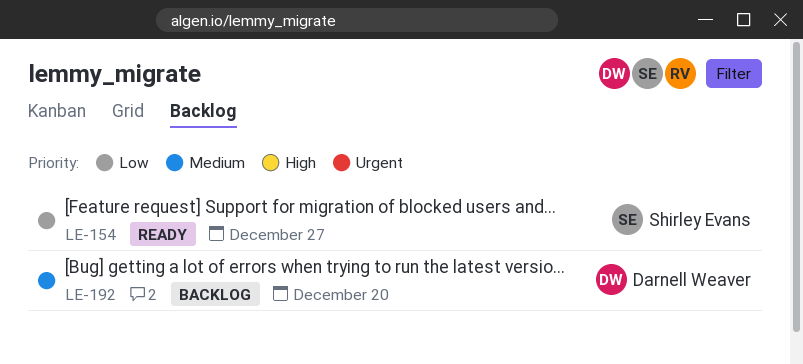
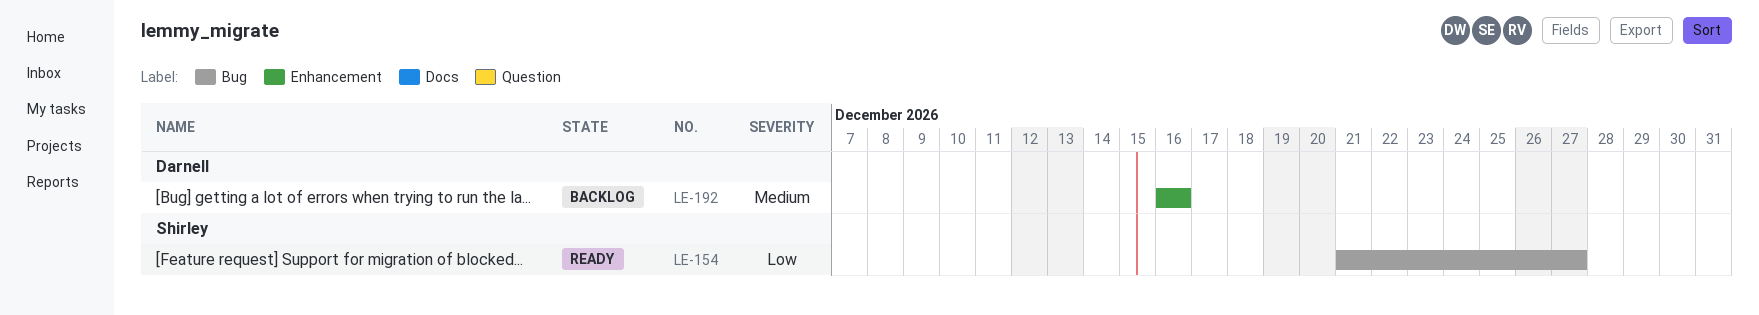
LE-192, due: Dec 20 -> Dec 16

